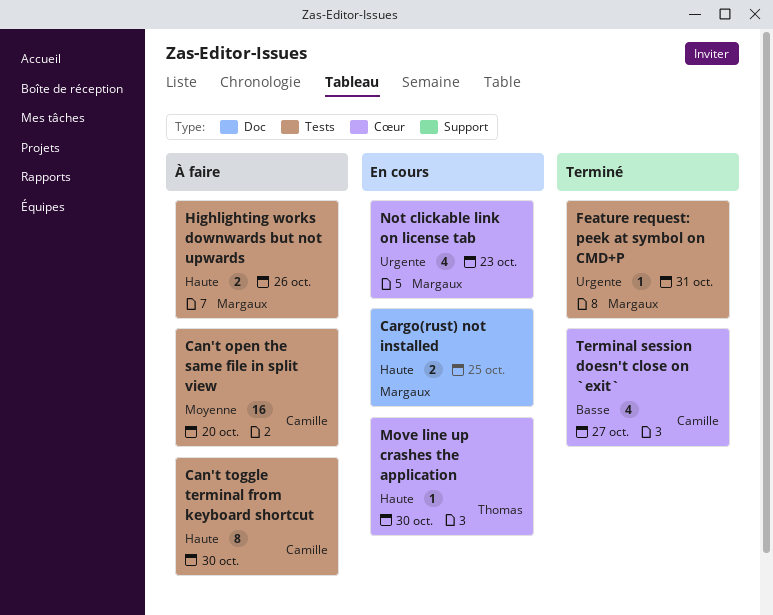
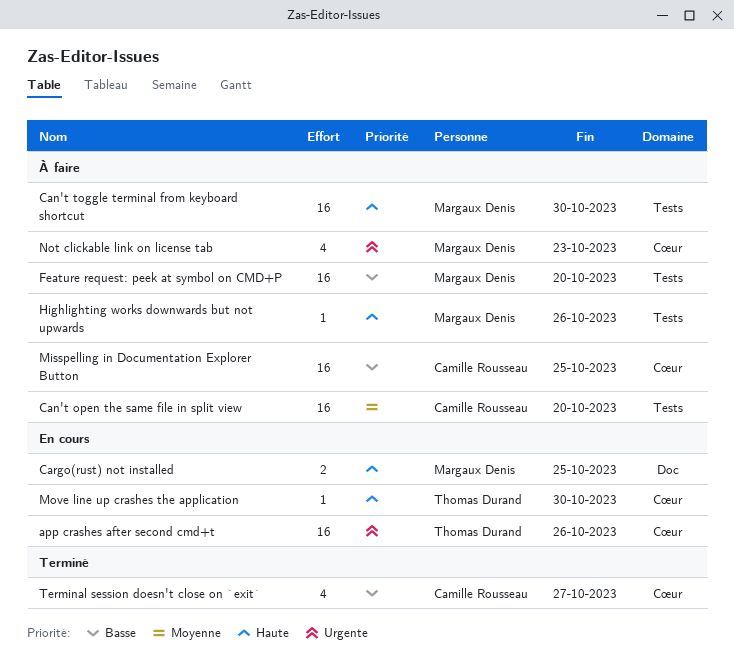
app crashes after second cmd+t: none -> present
Can't toggle terminal from keyboard shortcut, owner: Camille Rousseau -> Margaux Denis
Can't toggle terminal from keyboard shortcut, estimate: 8 -> 16
Feature request: peek at symbol on CMD+P, status: Terminé -> À faire
Feature request: peek at symbol on CMD+P, priority: Urgente -> Basse
Feature request: peek at symbol on CMD+P, estimate: 1 -> 16
Feature request: peek at symbol on CMD+P, due: Oct 31 -> Oct 20
Highlighting works downwards but not upwards, estimate: 2 -> 1
Misspelling in Documentation Explorer Button: none -> present
Not clickable link on license tab, status: En cours -> À faire

